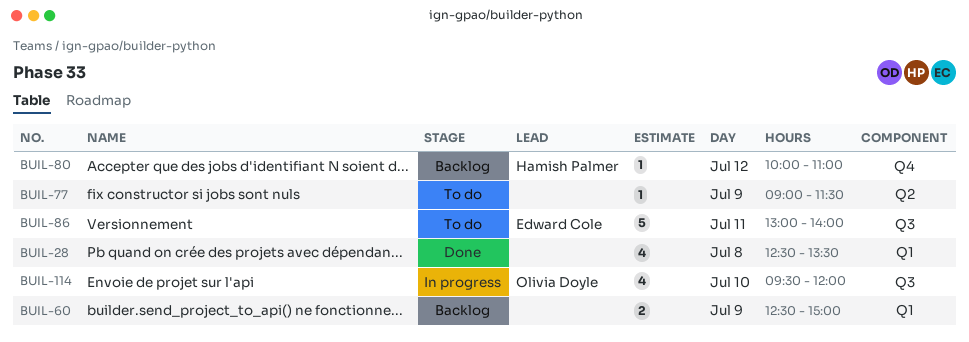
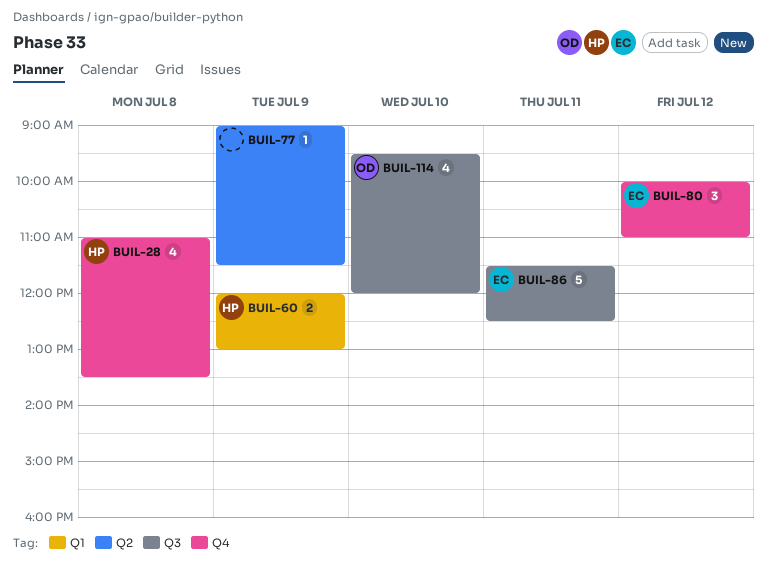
BUIL-28, owner: none -> Hamish Palmer
BUIL-28, label: Q1 -> Q4
BUIL-28, begins: 12:30 -> 11:00
BUIL-60, owner: none -> Hamish Palmer
BUIL-60, begins: 12:30 -> 12:00
BUIL-60, ends: 15:00 -> 13:00
BUIL-80, owner: Hamish Palmer -> Edward Cole
BUIL-80, estimate: 1 -> 3
BUIL-86, begins: 13:00 -> 11:30
BUIL-86, ends: 14:00 -> 12:30

